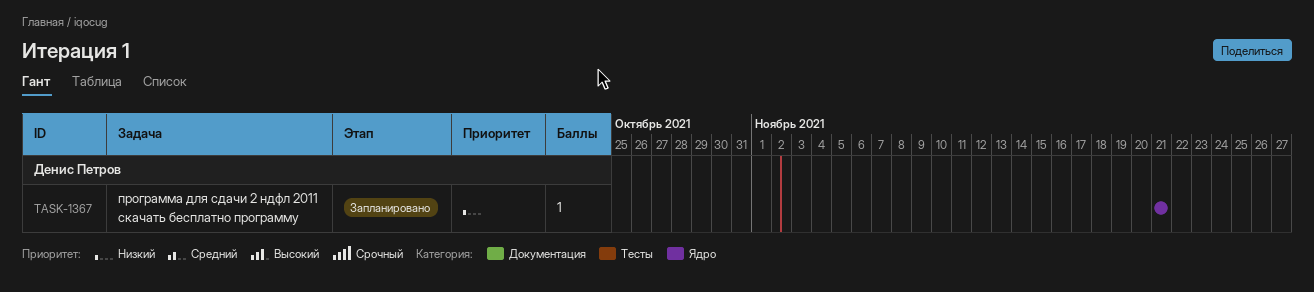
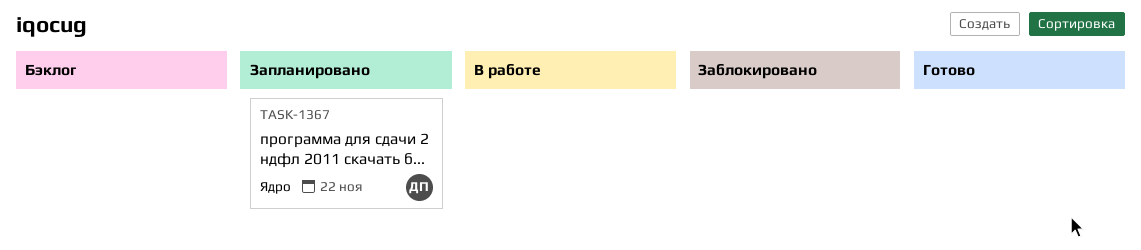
TASK-1367, due: Nov 21 -> Nov 22

